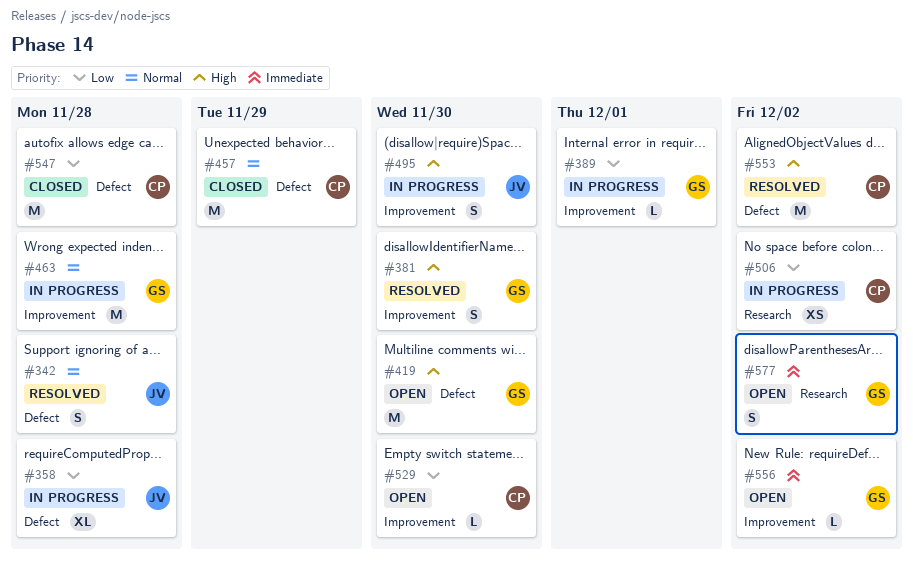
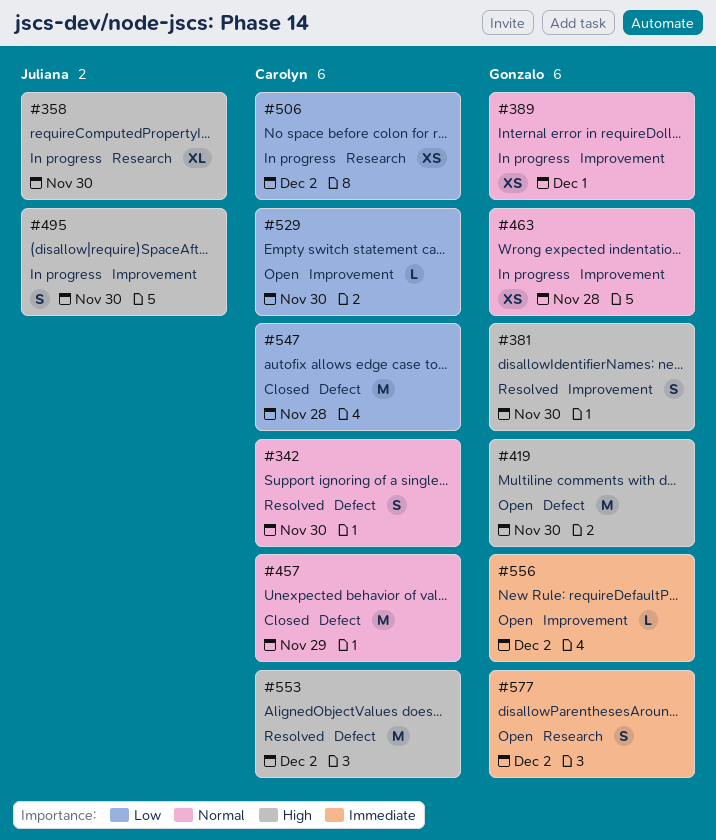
#342, owner: Juliana -> Carolyn
#342, due: Nov 28 -> Nov 30
#358, priority: Low -> High
#358, label: Defect -> Research
#358, due: Nov 28 -> Nov 30
#389, priority: Low -> Normal
#389, estimate: L -> XS
#463, estimate: M -> XS

